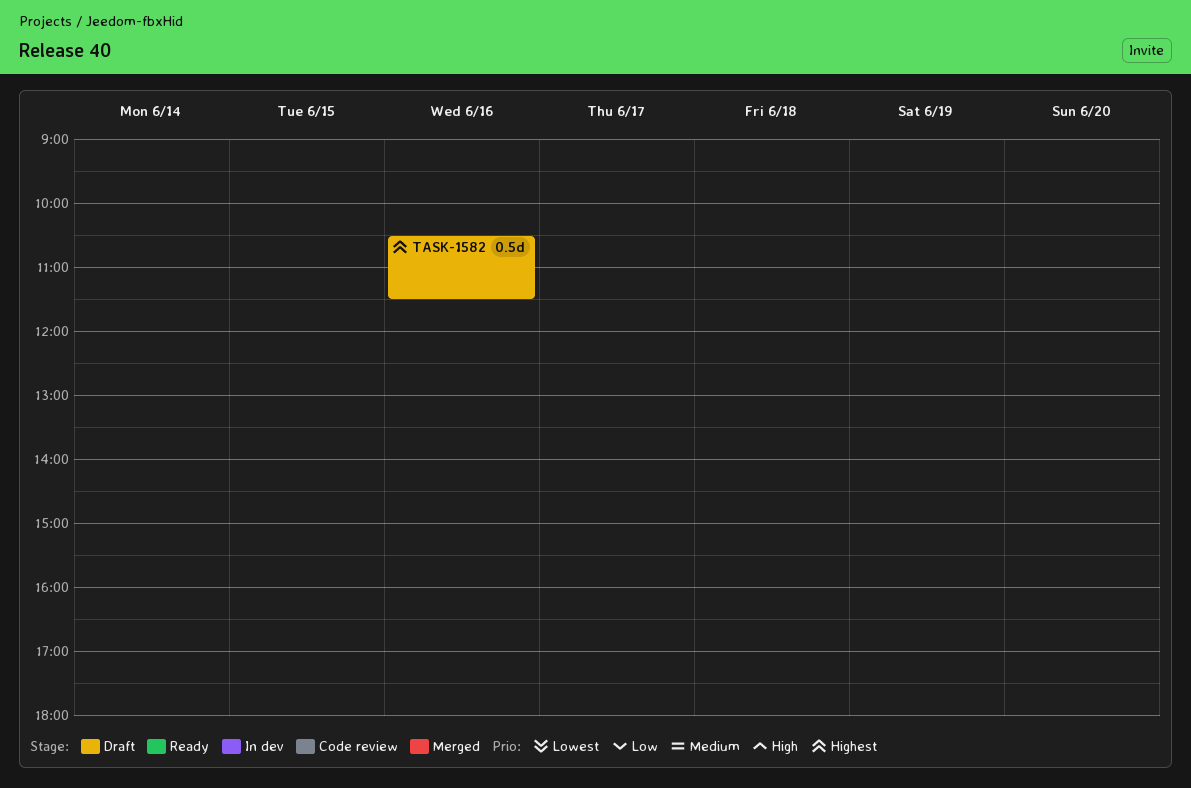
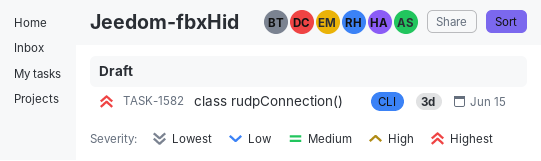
TASK-1582, estimate: 0.5d -> 3d
TASK-1582, day: Jun 16 -> Jun 15

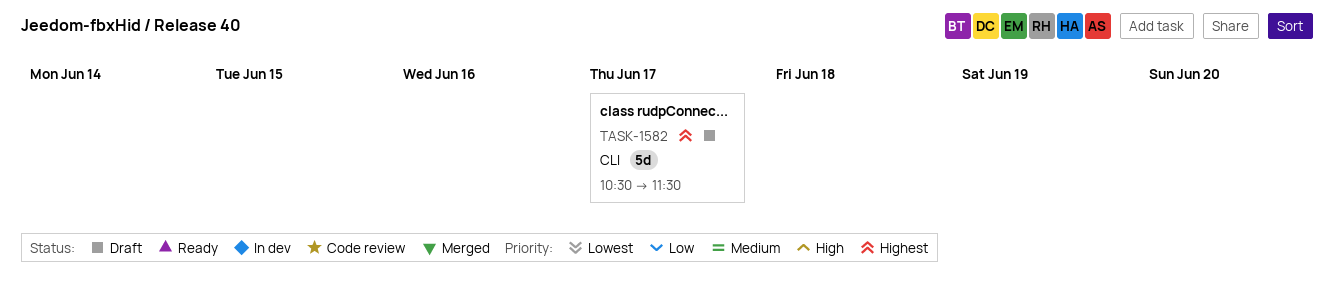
TASK-1582, estimate: 3d -> 5d
TASK-1582, day: Jun 15 -> Jun 17

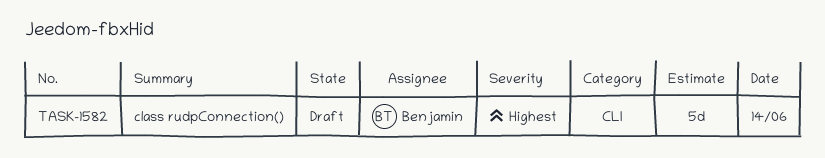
TASK-1582, day: Jun 17 -> Jun 14

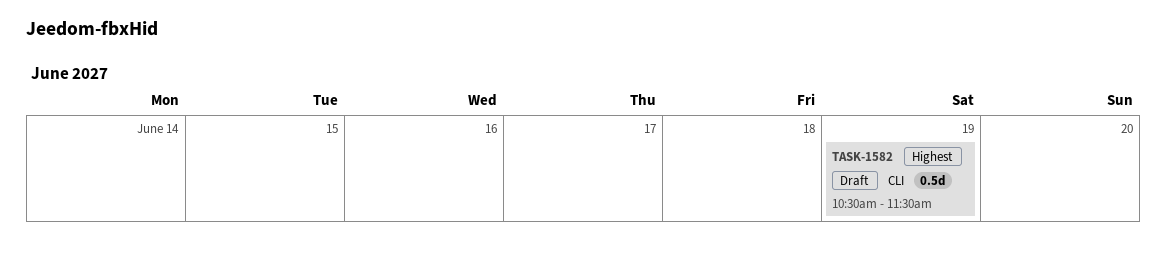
TASK-1582, estimate: 5d -> 0.5d
TASK-1582, day: Jun 14 -> Jun 19

